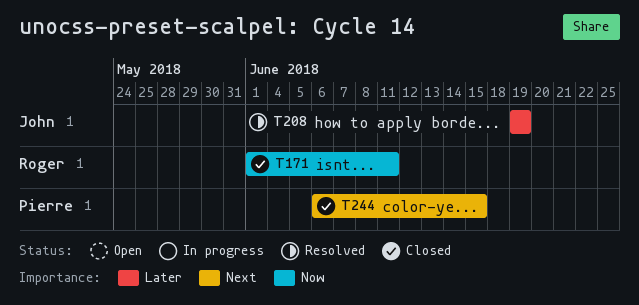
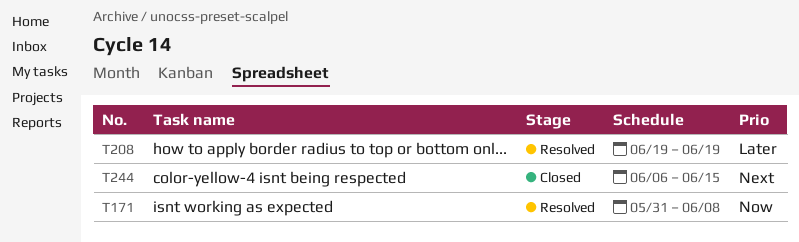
T171, status: Closed -> Resolved
T171, start: Jun 1 -> May 31
T171, due: Jun 11 -> Jun 8

